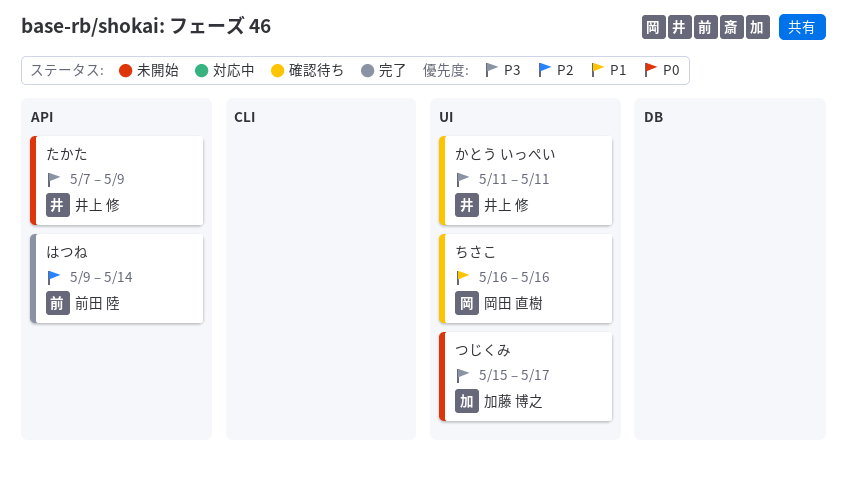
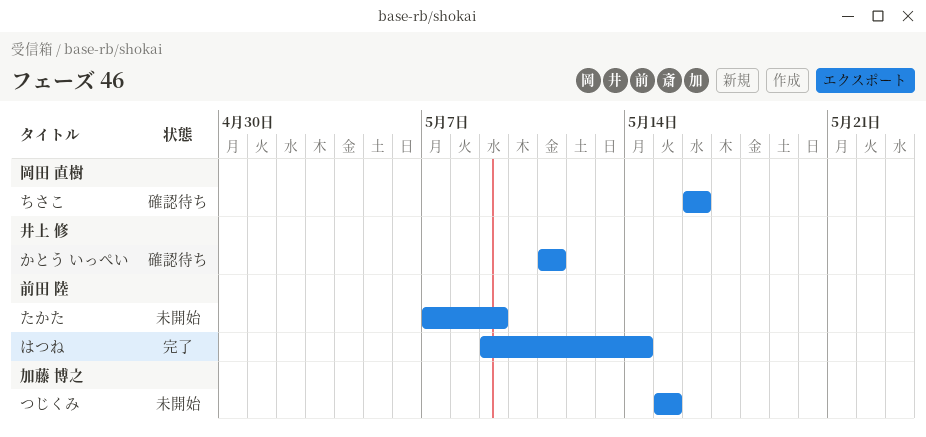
たかた, owner: 井上 修 -> 前田 陸
つじくみ, due: May 17 -> May 15

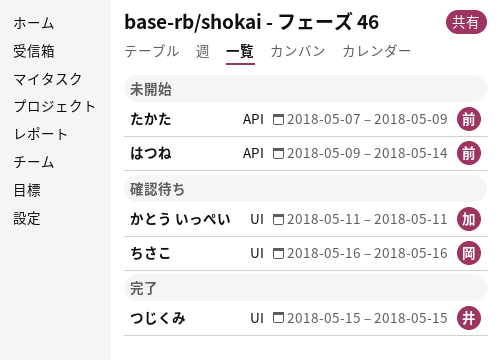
かとう いっぺい, owner: 井上 修 -> 加藤 博之
つじくみ, status: 未開始 -> 完了
つじくみ, owner: 加藤 博之 -> 井上 修
はつね, status: 完了 -> 未開始

